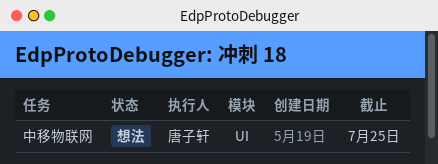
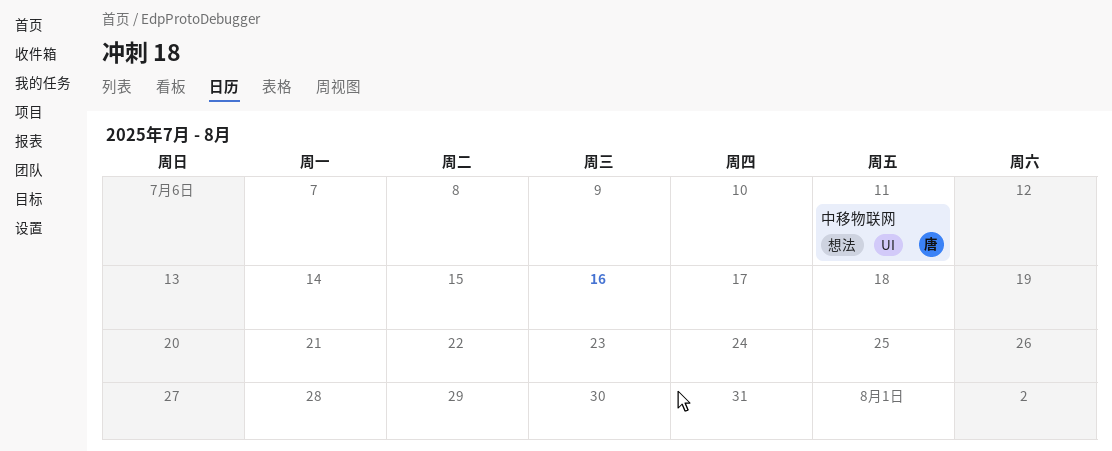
中移物联网, due: Jul 25 -> Jul 11

